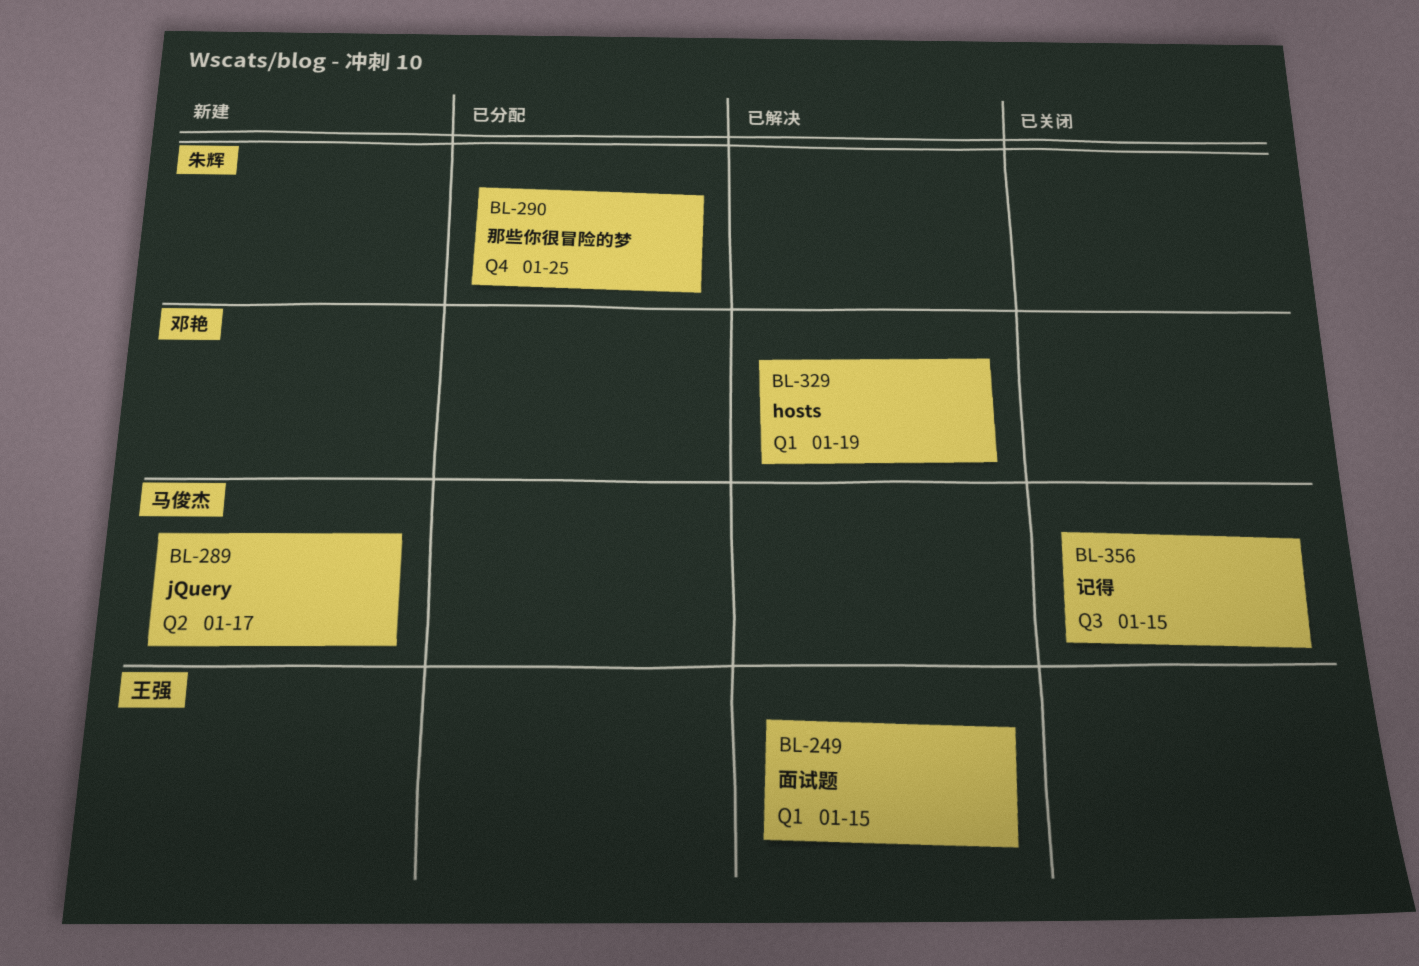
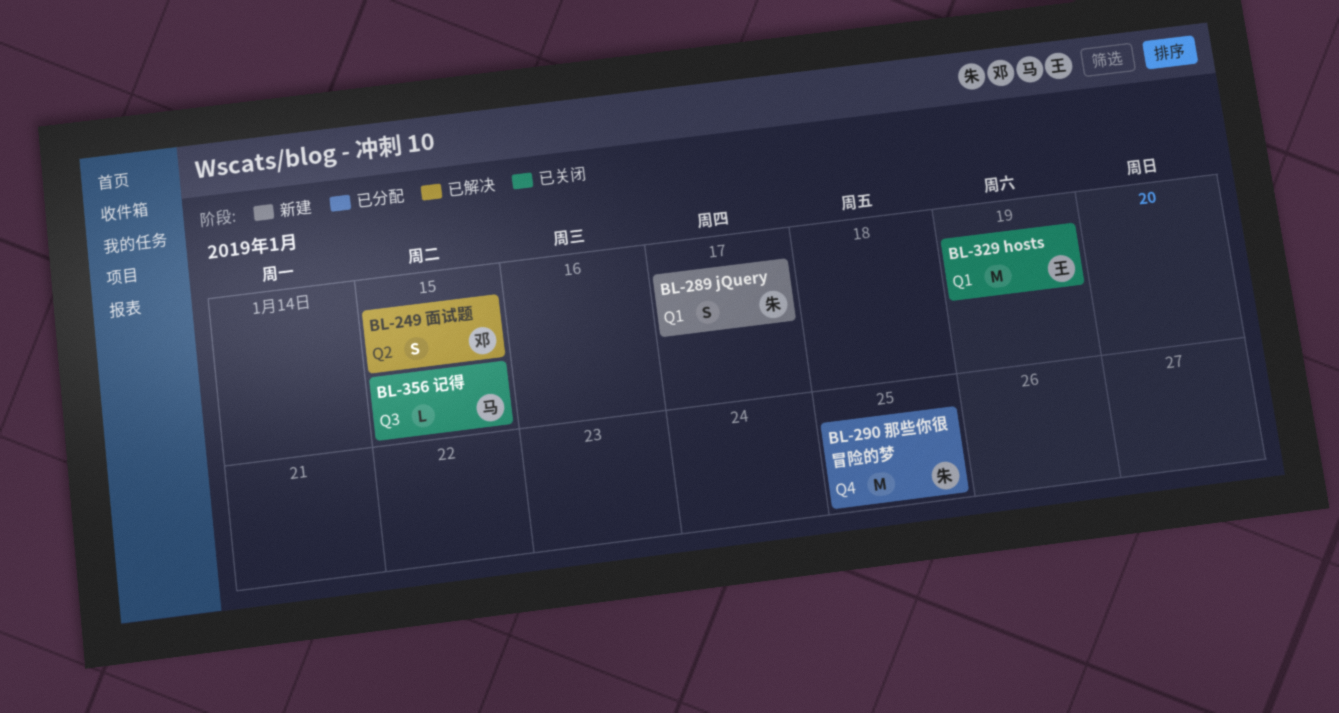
BL-249, owner: 王强 -> 邓艳
BL-249, label: Q1 -> Q2
BL-289, owner: 马俊杰 -> 朱辉
BL-289, label: Q2 -> Q1
BL-329, status: 已解决 -> 已关闭
BL-329, owner: 邓艳 -> 王强

